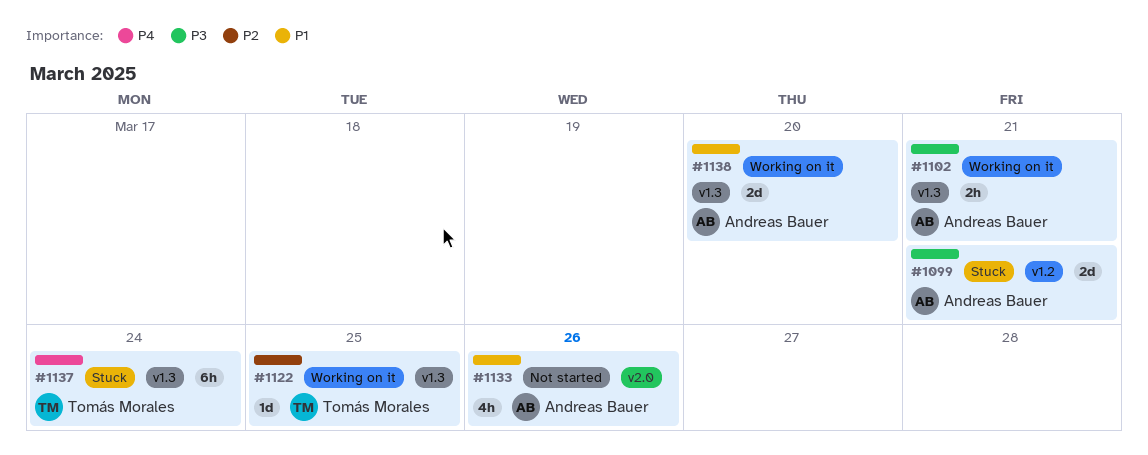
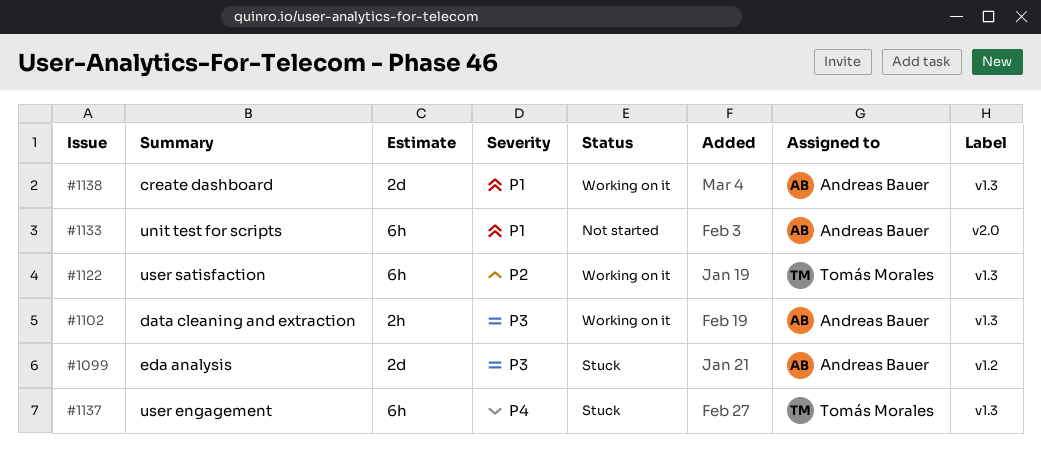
#1122, estimate: 1d -> 6h
#1133, estimate: 4h -> 6h

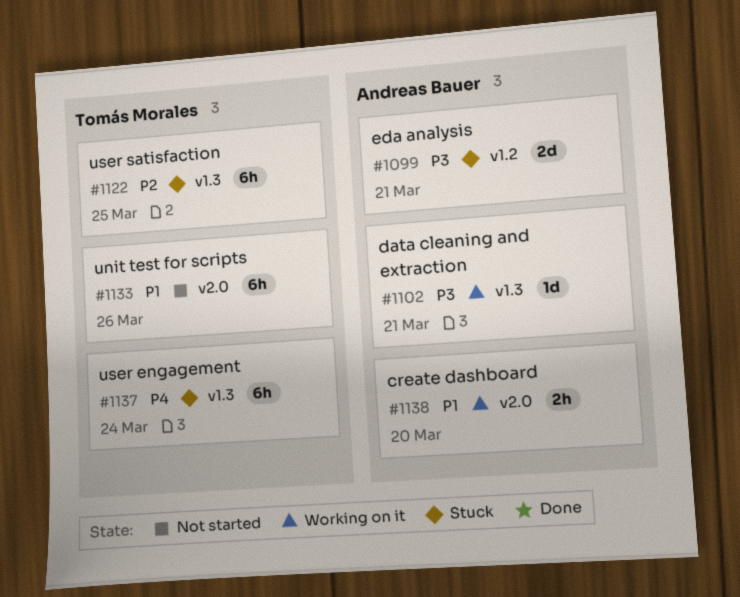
#1102, estimate: 2h -> 1d
#1122, status: Working on it -> Stuck
#1133, owner: Andreas Bauer -> Tomás Morales
#1138, label: v1.3 -> v2.0
#1138, estimate: 2d -> 2h

